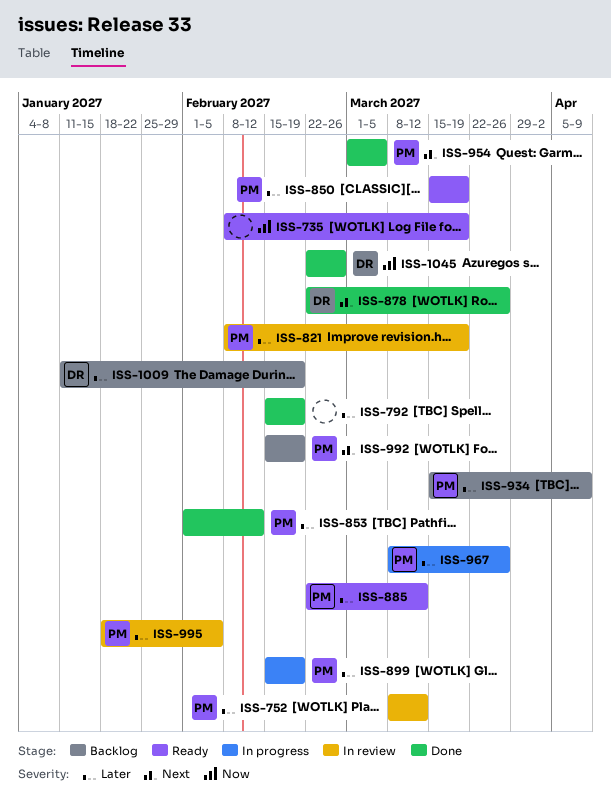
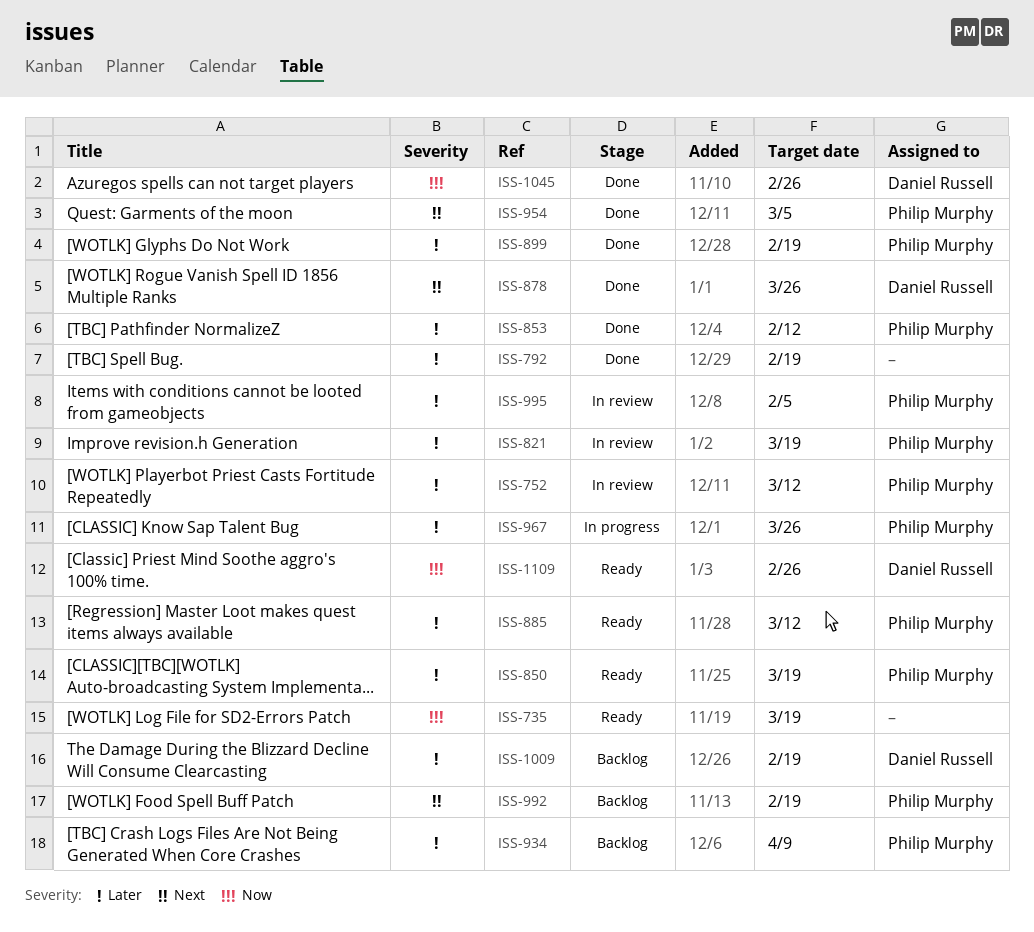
ISS-899, status: In progress -> Done
ISS-1109: none -> present

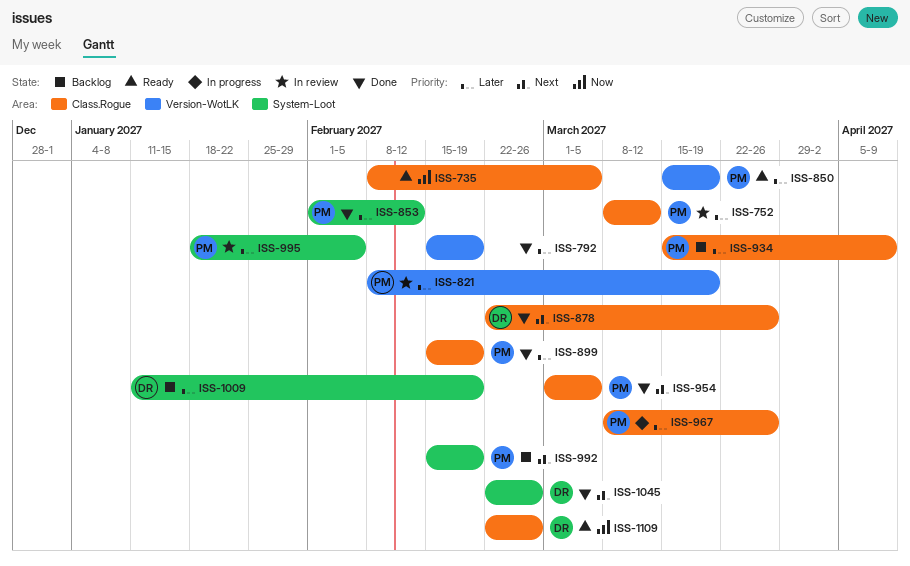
ISS-735, due: Mar 19 -> Mar 5
ISS-885: present -> none
ISS-1045, priority: Now -> Next

